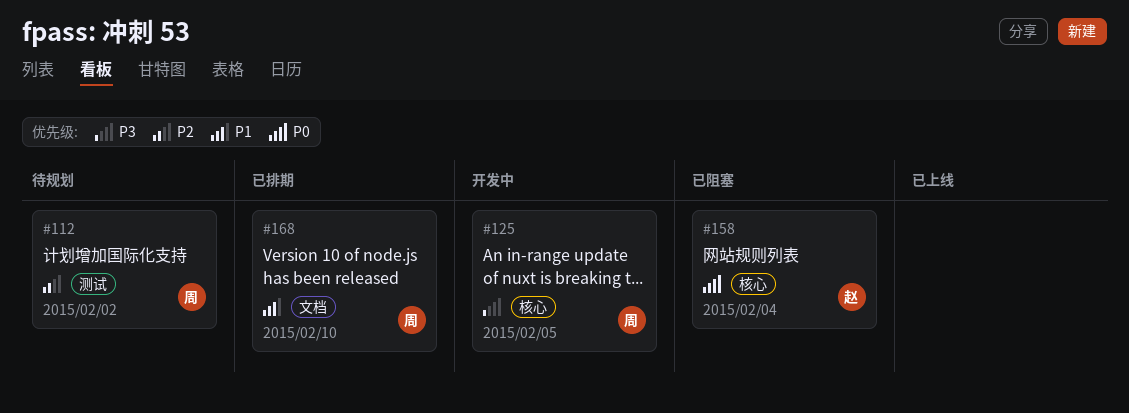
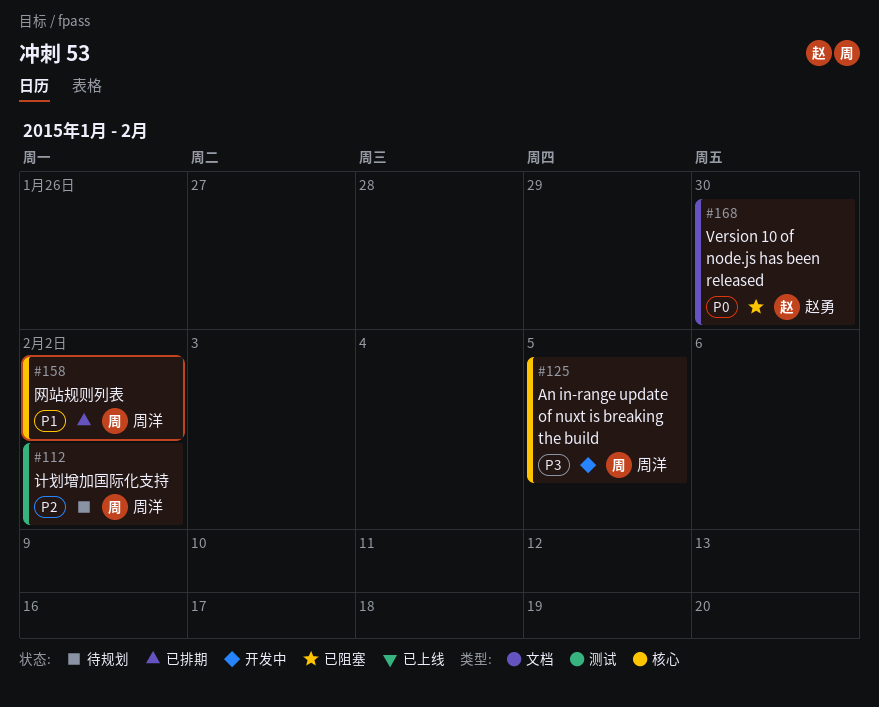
#158, status: 已阻塞 -> 已排期
#158, owner: 赵勇 -> 周洋
#158, priority: P0 -> P1
#158, due: Feb 4 -> Feb 2
#168, status: 已排期 -> 已阻塞
#168, owner: 周洋 -> 赵勇
#168, priority: P1 -> P0
#168, due: Feb 10 -> Jan 30

